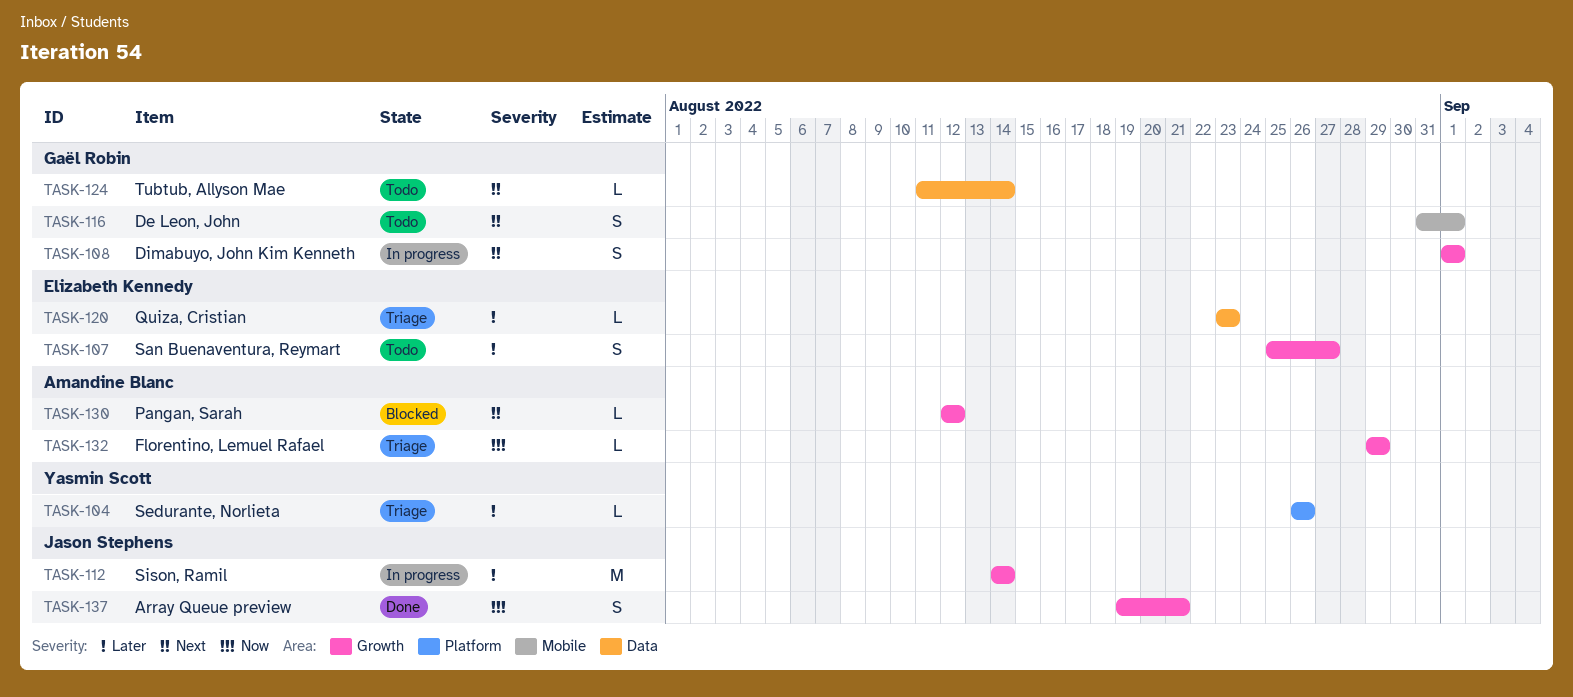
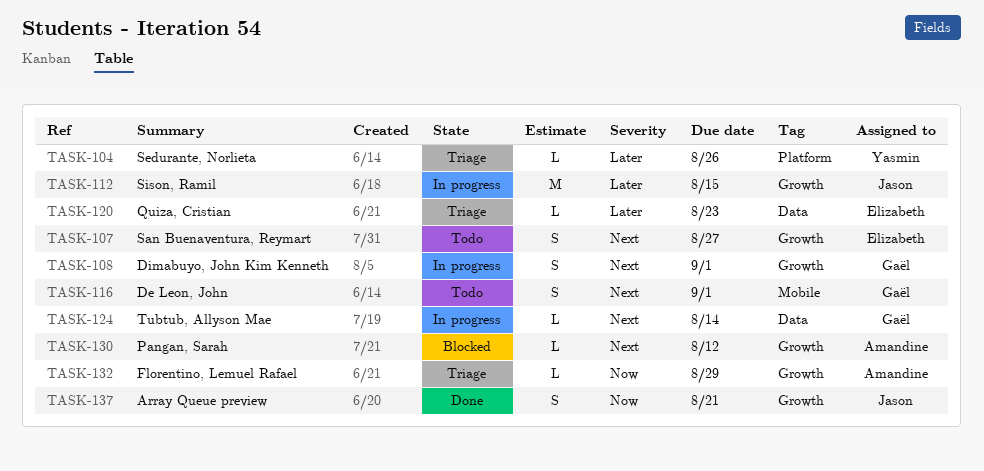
TASK-107, priority: Later -> Next
TASK-112, due: Aug 14 -> Aug 15
TASK-124, status: Todo -> In progress

